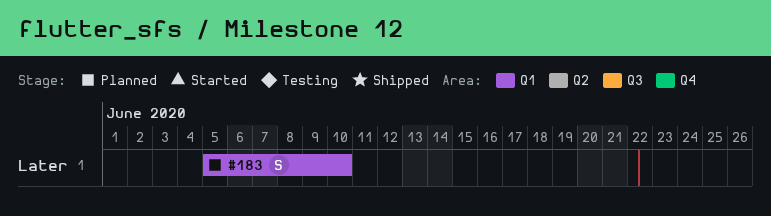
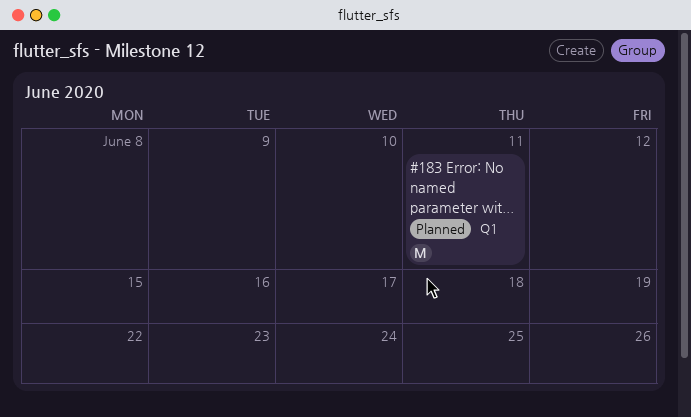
#183, estimate: S -> M
#183, due: Jun 10 -> Jun 11

